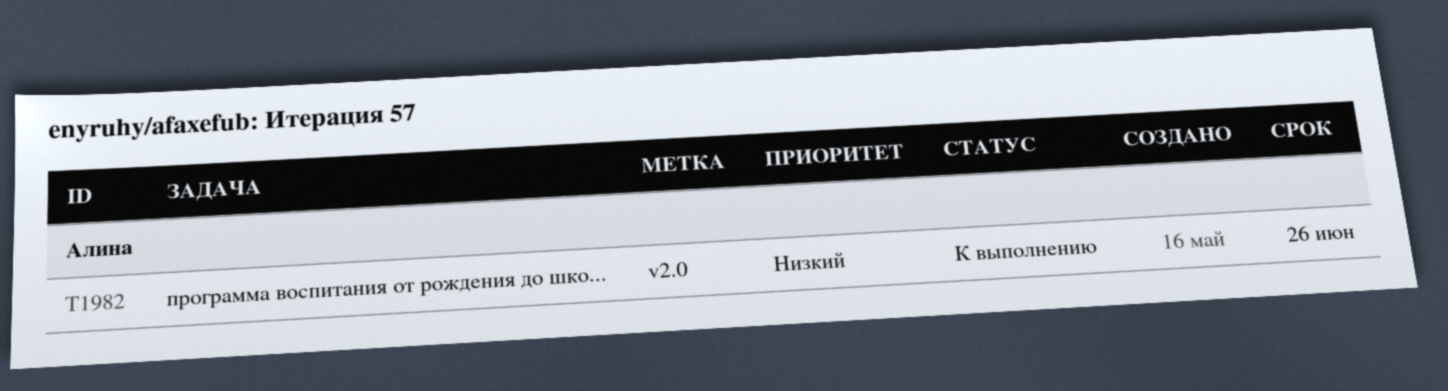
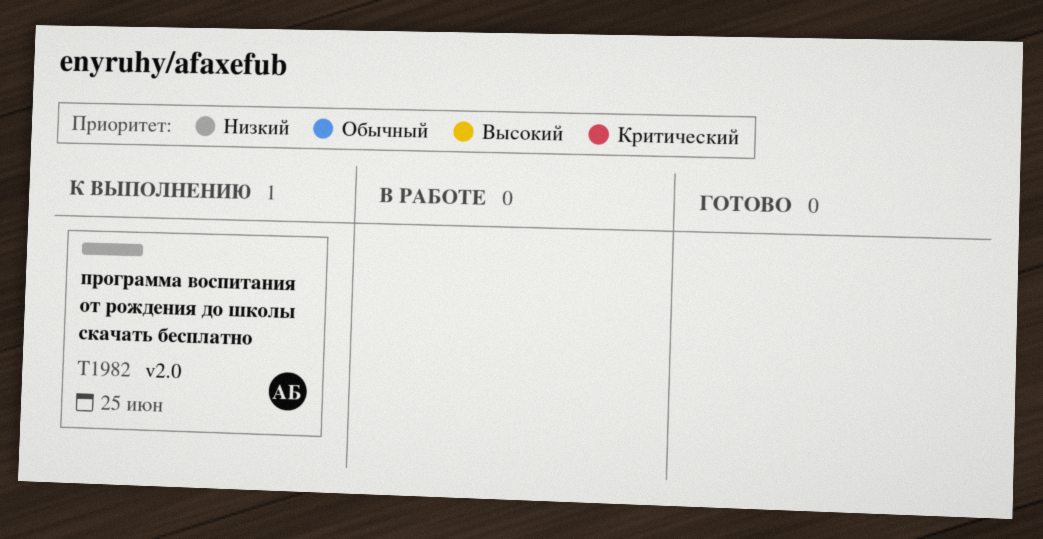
T1982, due: Jun 26 -> Jun 25

